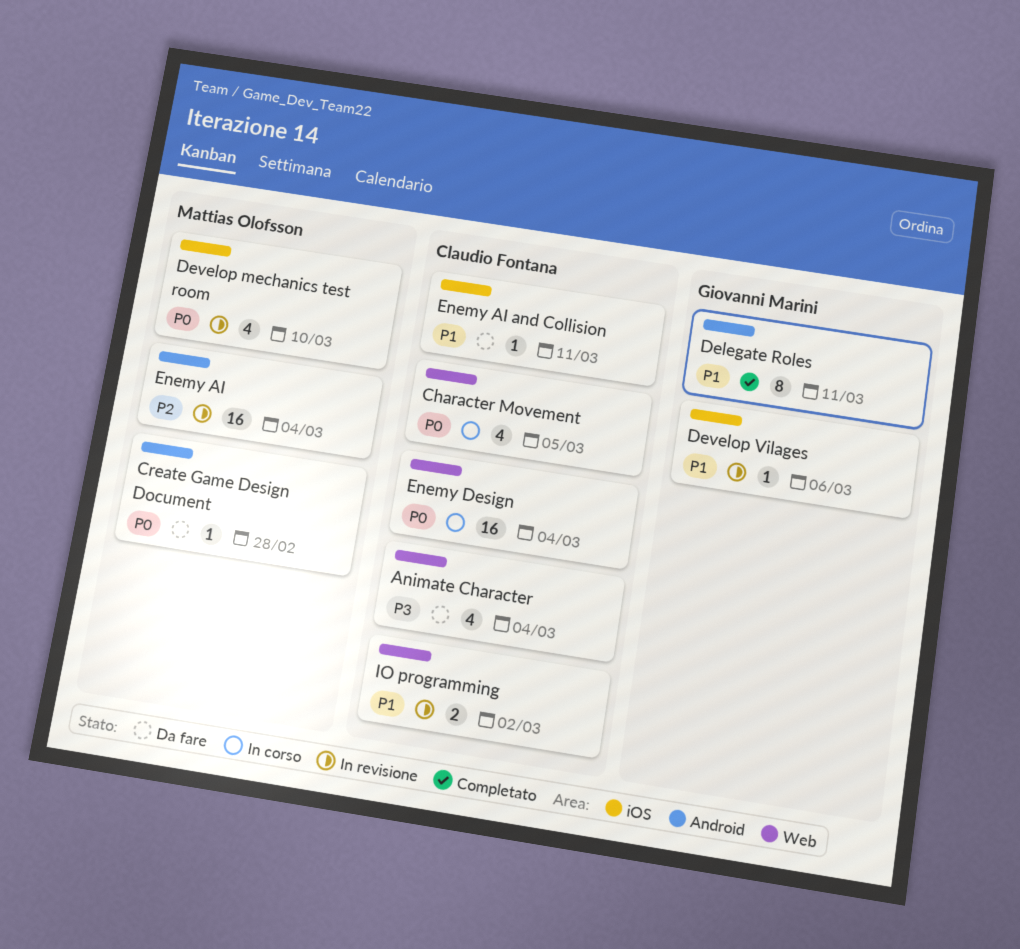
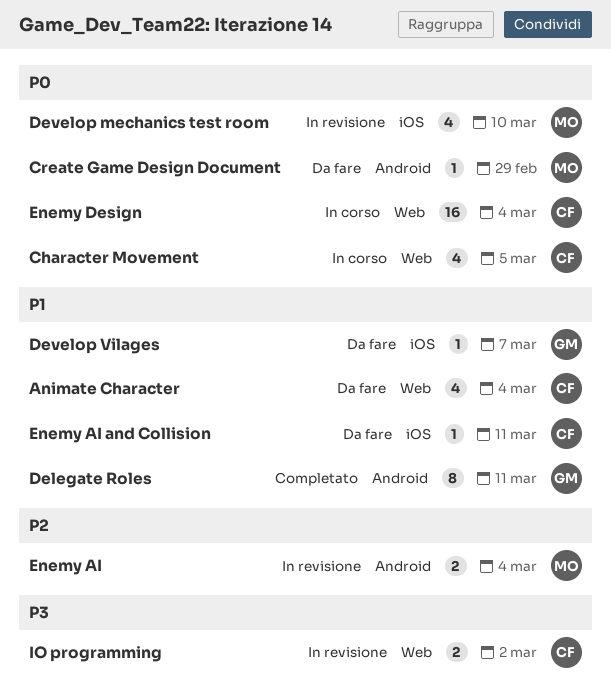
Animate Character, priority: P3 -> P1
Create Game Design Document, due: Feb 28 -> Feb 29
Develop Vilages, status: In revisione -> Da fare
Develop Vilages, due: Mar 6 -> Mar 7
Enemy AI, estimate: 16 -> 2
IO programming, priority: P1 -> P3

